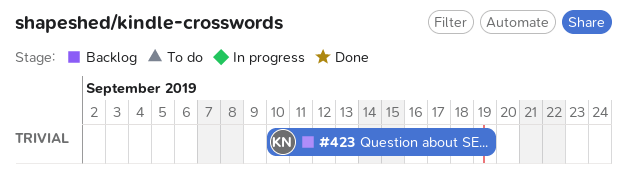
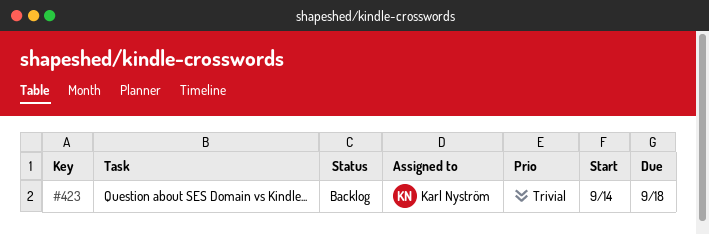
#423, start: Sep 10 -> Sep 14
#423, due: Sep 19 -> Sep 18

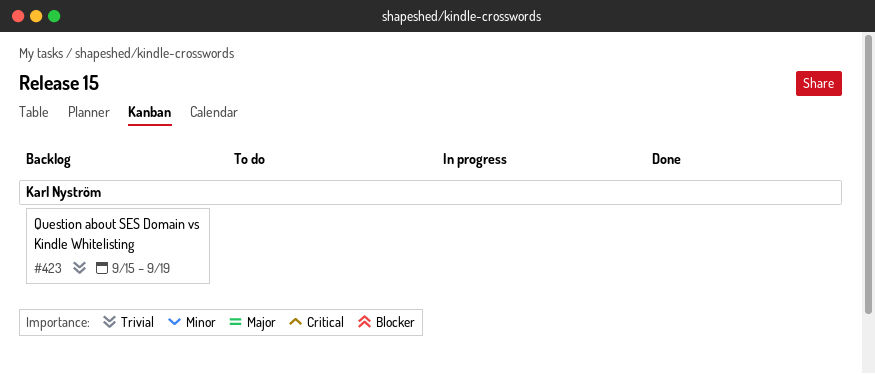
#423, start: Sep 14 -> Sep 15
#423, due: Sep 18 -> Sep 19

